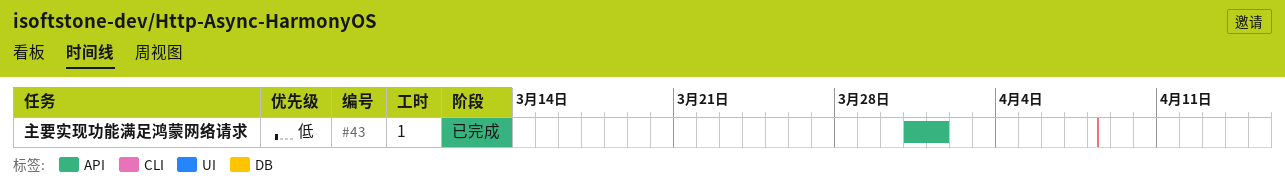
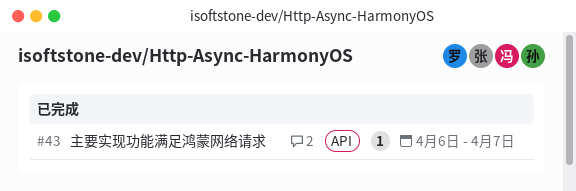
#43, start: Mar 31 -> Apr 6
#43, due: Apr 1 -> Apr 7

